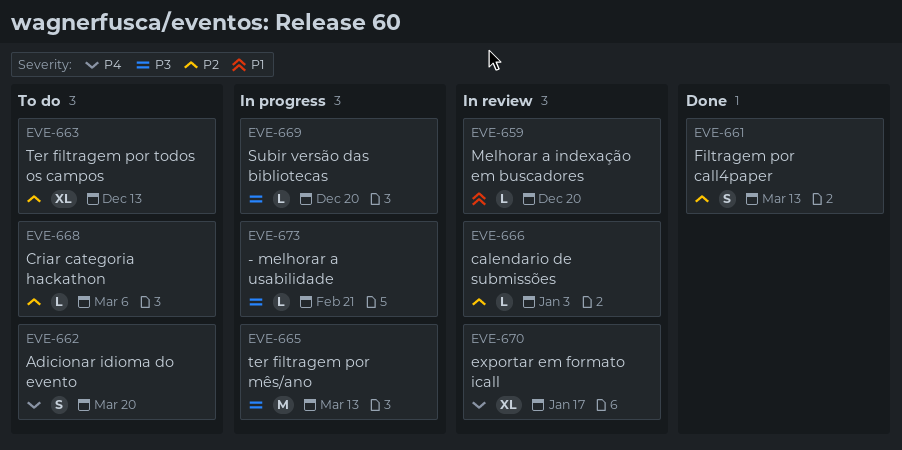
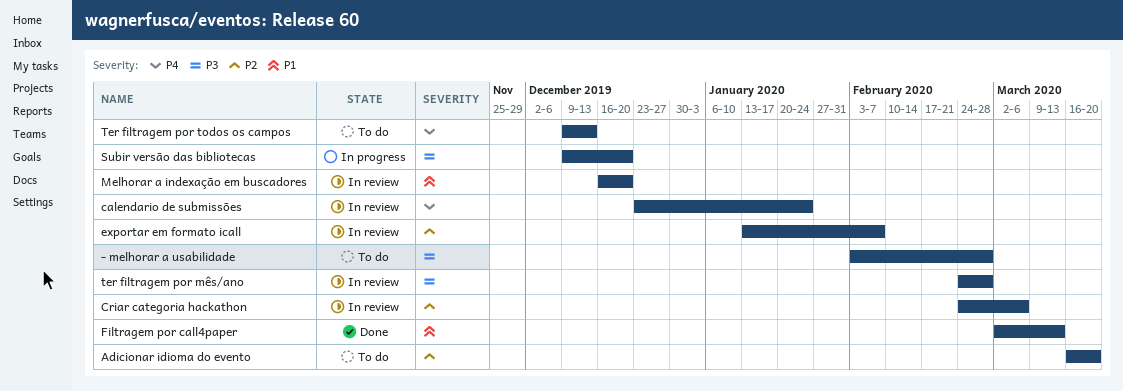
- melhorar a usabilidade, status: In progress -> To do
- melhorar a usabilidade, due: Feb 21 -> Feb 28
Adicionar idioma do evento, priority: P4 -> P2
calendario de submissões, priority: P2 -> P4
calendario de submissões, due: Jan 3 -> Jan 24
Criar categoria hackathon, status: To do -> In review
exportar em formato icall, priority: P4 -> P2
exportar em formato icall, due: Jan 17 -> Feb 7
Filtragem por call4paper, priority: P2 -> P1
ter filtragem por mês/ano, status: In progress -> In review
ter filtragem por mês/ano, due: Mar 13 -> Feb 28
Ter filtragem por todos os campos, priority: P2 -> P4

